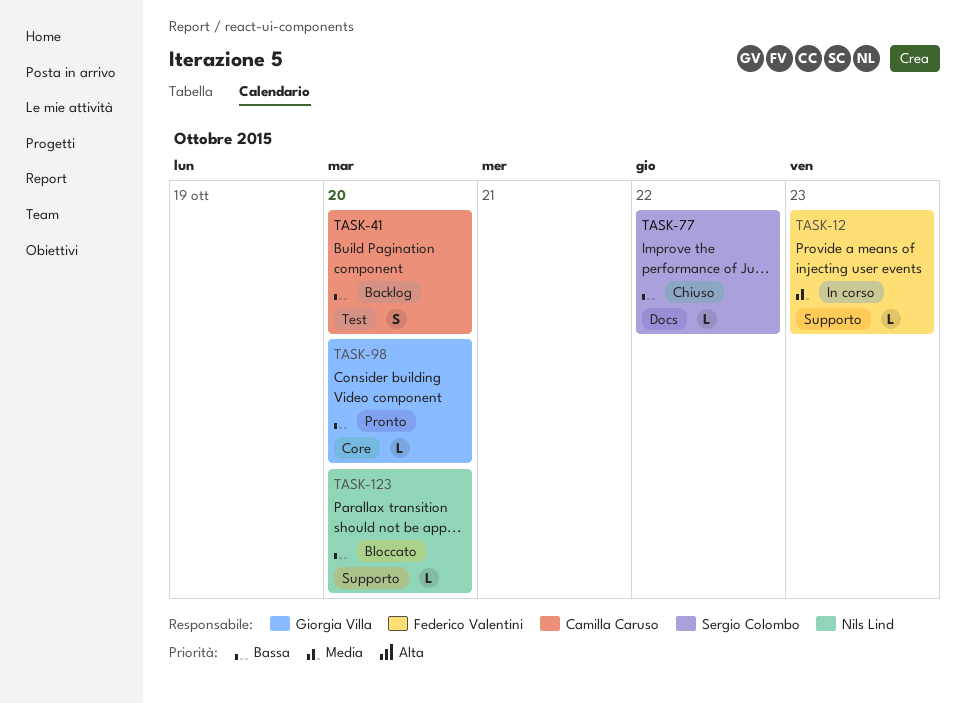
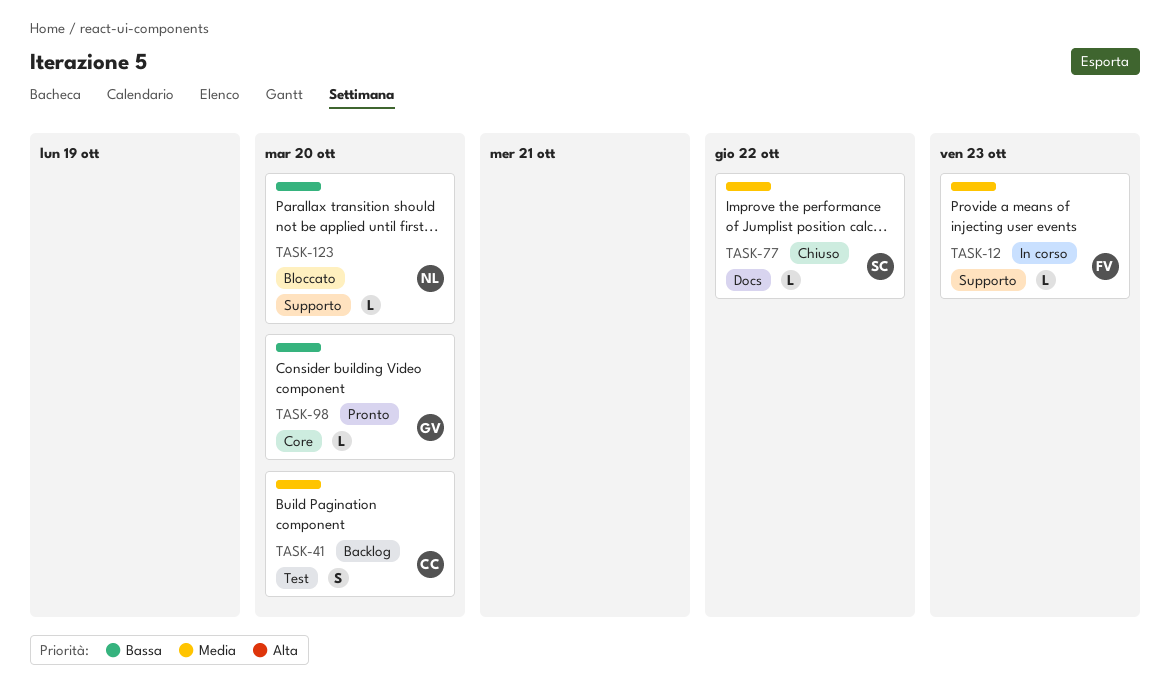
TASK-41, priority: Bassa -> Media
TASK-77, priority: Bassa -> Media

